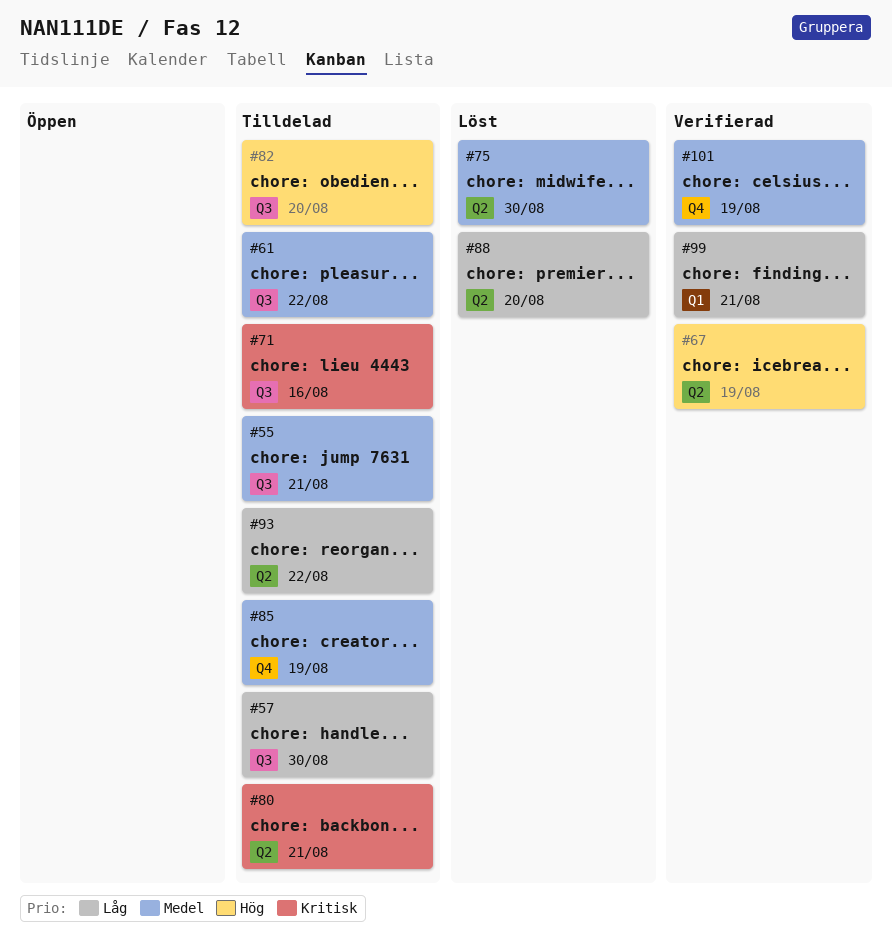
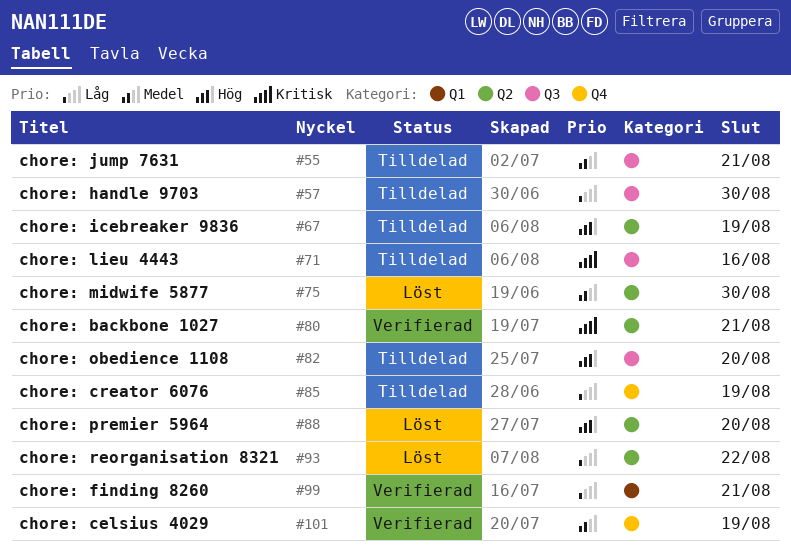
#61: present -> none
#67, status: Verifierad -> Tilldelad
#80, status: Tilldelad -> Verifierad
#85, priority: Medel -> Låg
#88, priority: Låg -> Hög
#93, status: Tilldelad -> Löst

